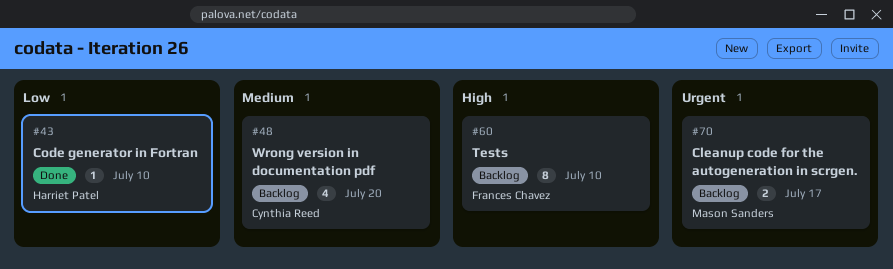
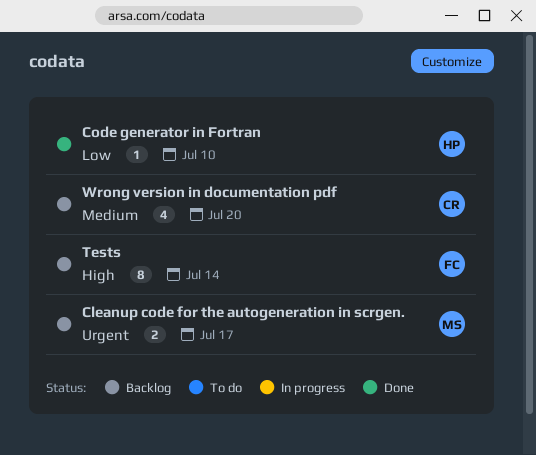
Tests, due: Jul 10 -> Jul 14

